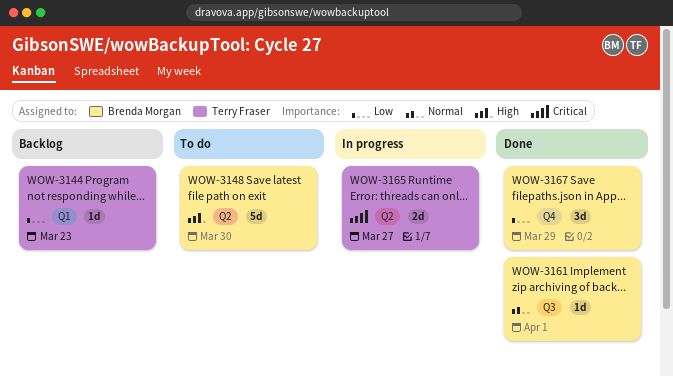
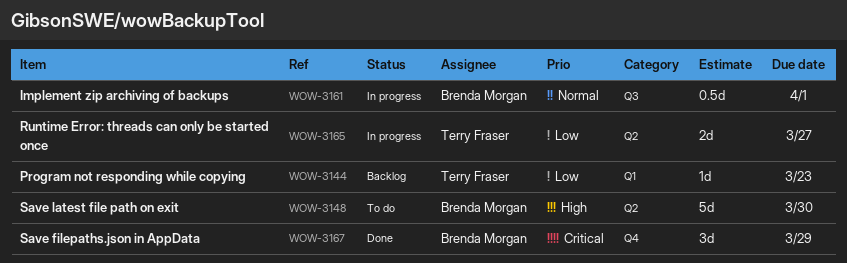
WOW-3161, status: Done -> In progress
WOW-3161, estimate: 1d -> 0.5d
WOW-3165, priority: Critical -> Low
WOW-3167, priority: Low -> Critical

